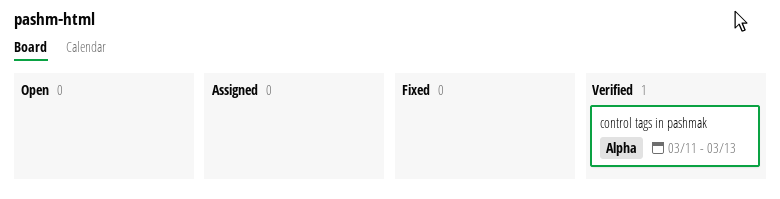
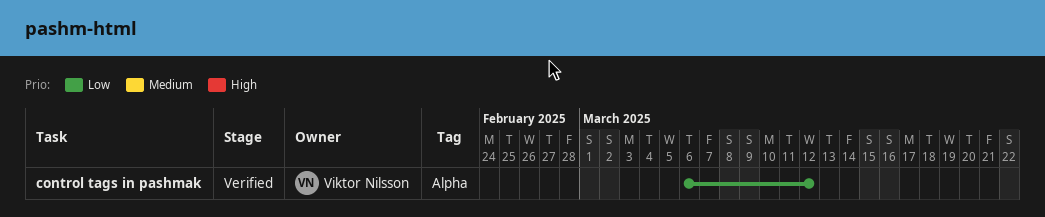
control tags in pashmak, start: Mar 11 -> Mar 6
control tags in pashmak, due: Mar 13 -> Mar 12

